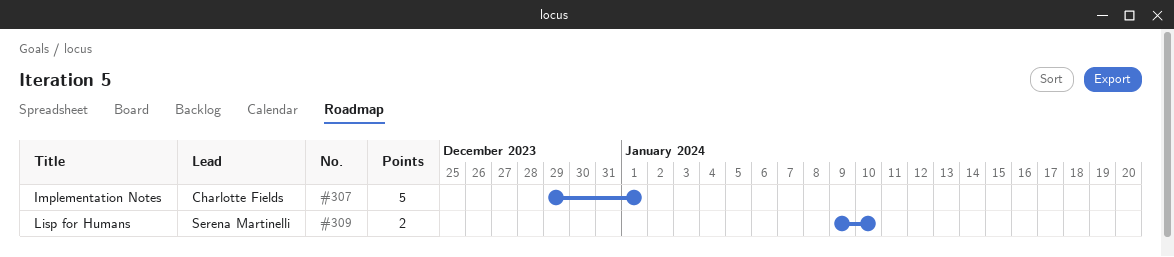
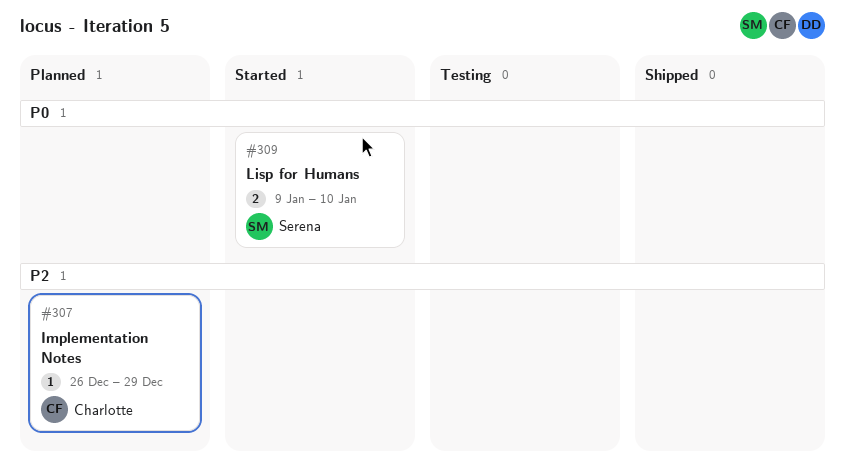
#307, estimate: 5 -> 1
#307, start: Dec 29 -> Dec 26
#307, due: Jan 1 -> Dec 29

